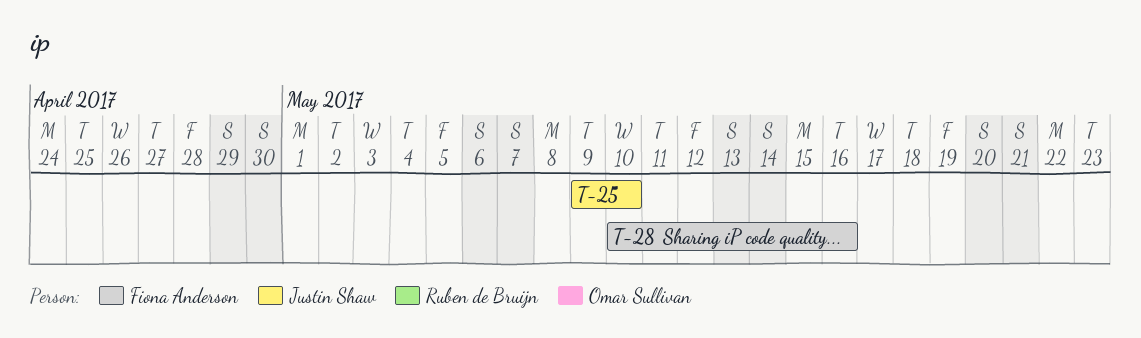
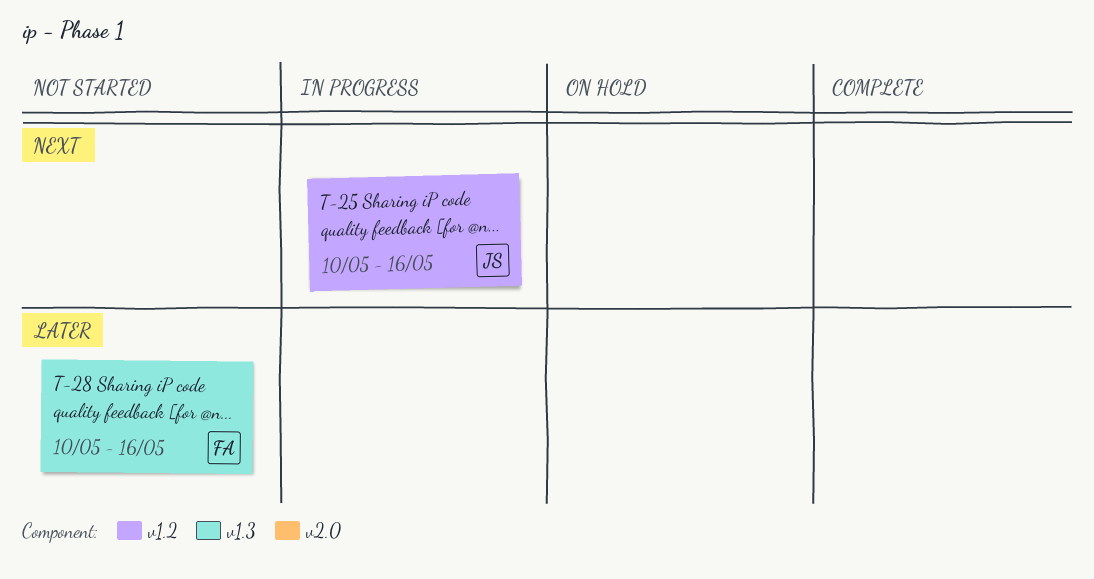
T-25, start: May 9 -> May 10
T-25, due: May 10 -> May 16

